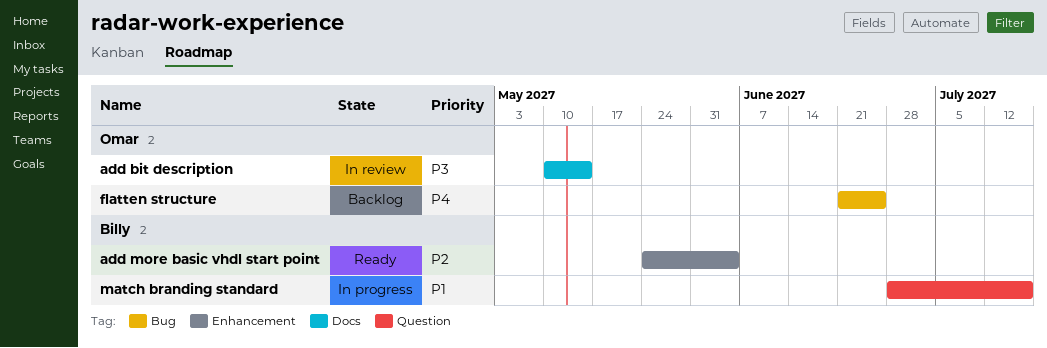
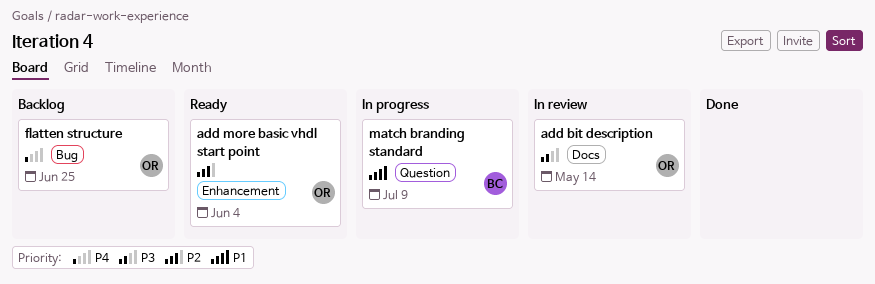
add more basic vhdl start point, owner: Billy -> Omar
match branding standard, due: Jul 16 -> Jul 9

